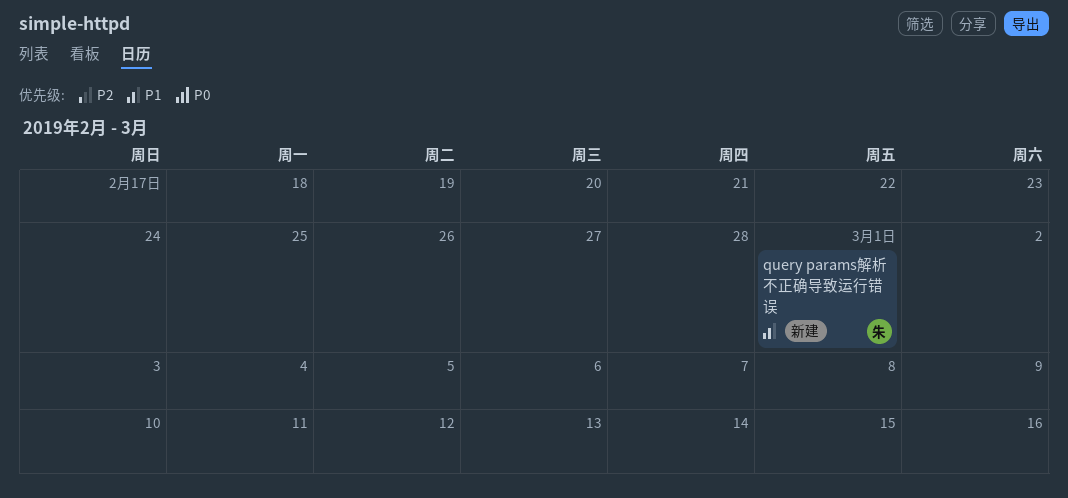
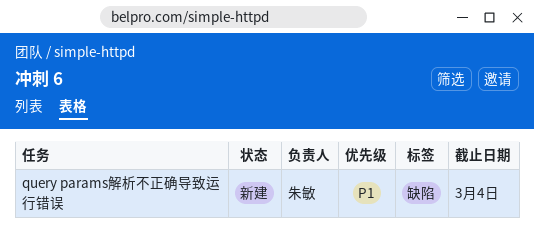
query params解析不正确导致运行错误, due: Mar 1 -> Mar 4

